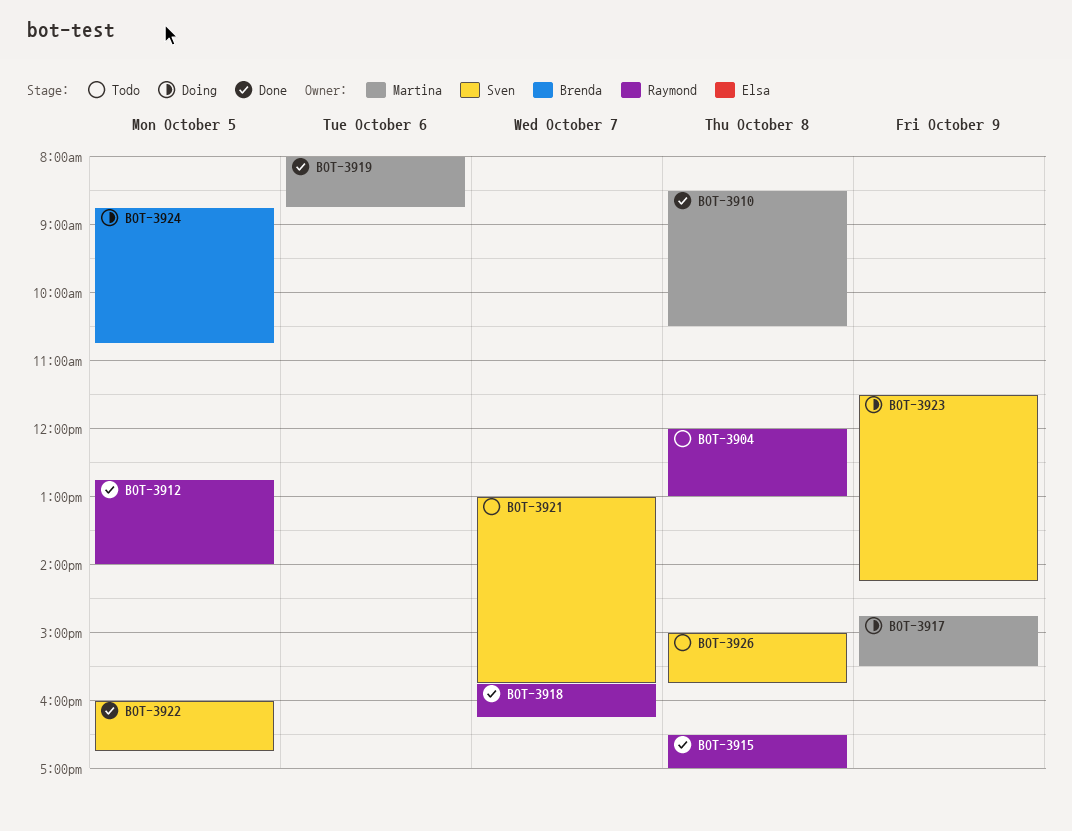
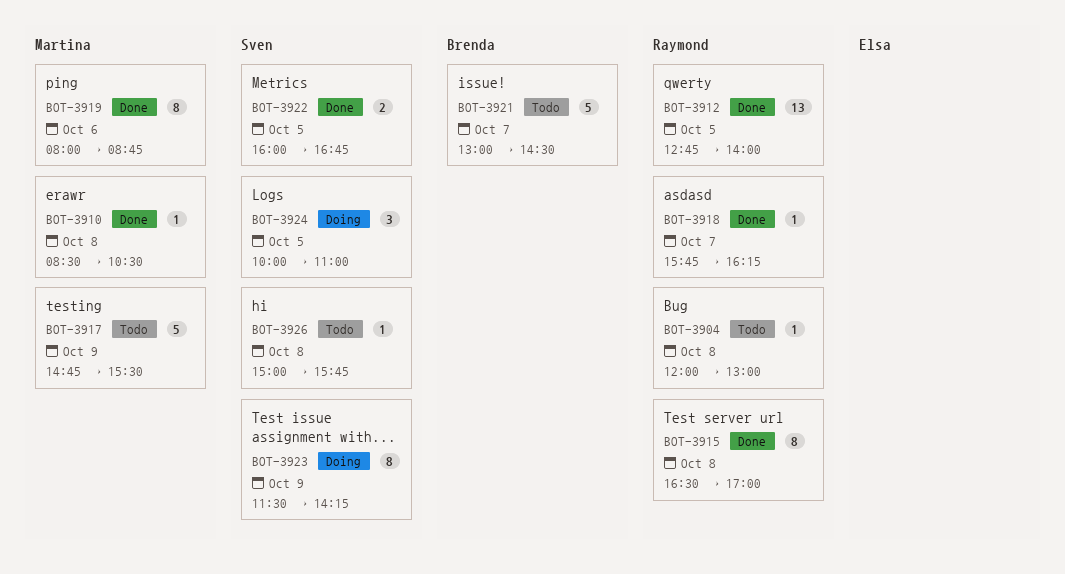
BOT-3917, status: Doing -> Todo
BOT-3921, owner: Sven -> Brenda
BOT-3921, ends: 15:45 -> 14:30
BOT-3924, owner: Brenda -> Sven
BOT-3924, begins: 08:45 -> 10:00
BOT-3924, ends: 10:45 -> 11:00

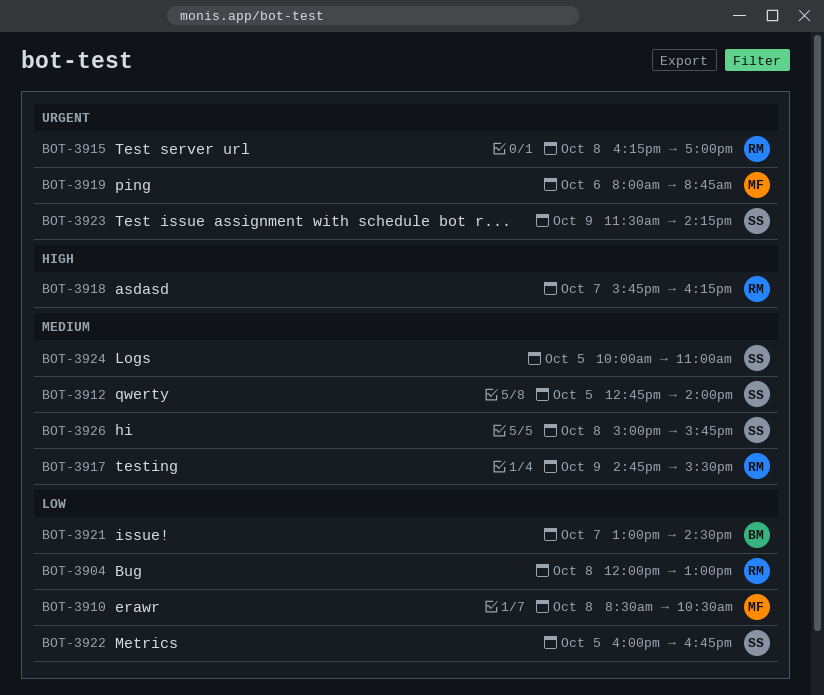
BOT-3912, owner: Raymond -> Sven
BOT-3915, begins: 16:30 -> 16:15
BOT-3917, owner: Martina -> Raymond

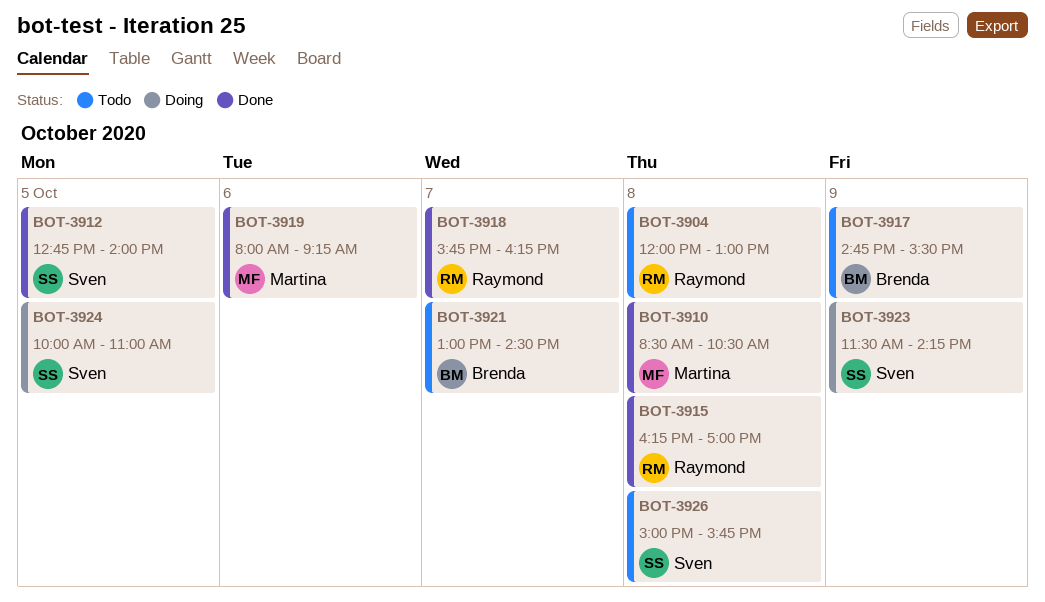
BOT-3917, owner: Raymond -> Brenda
BOT-3919, ends: 08:45 -> 09:15
BOT-3922: present -> none

